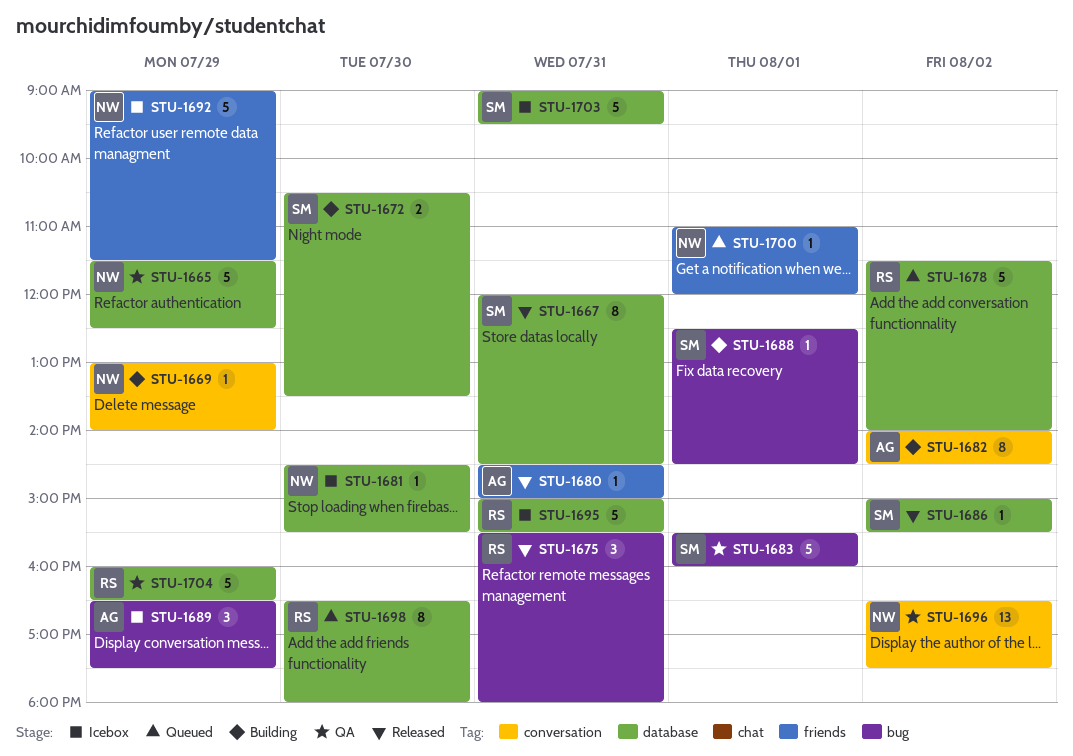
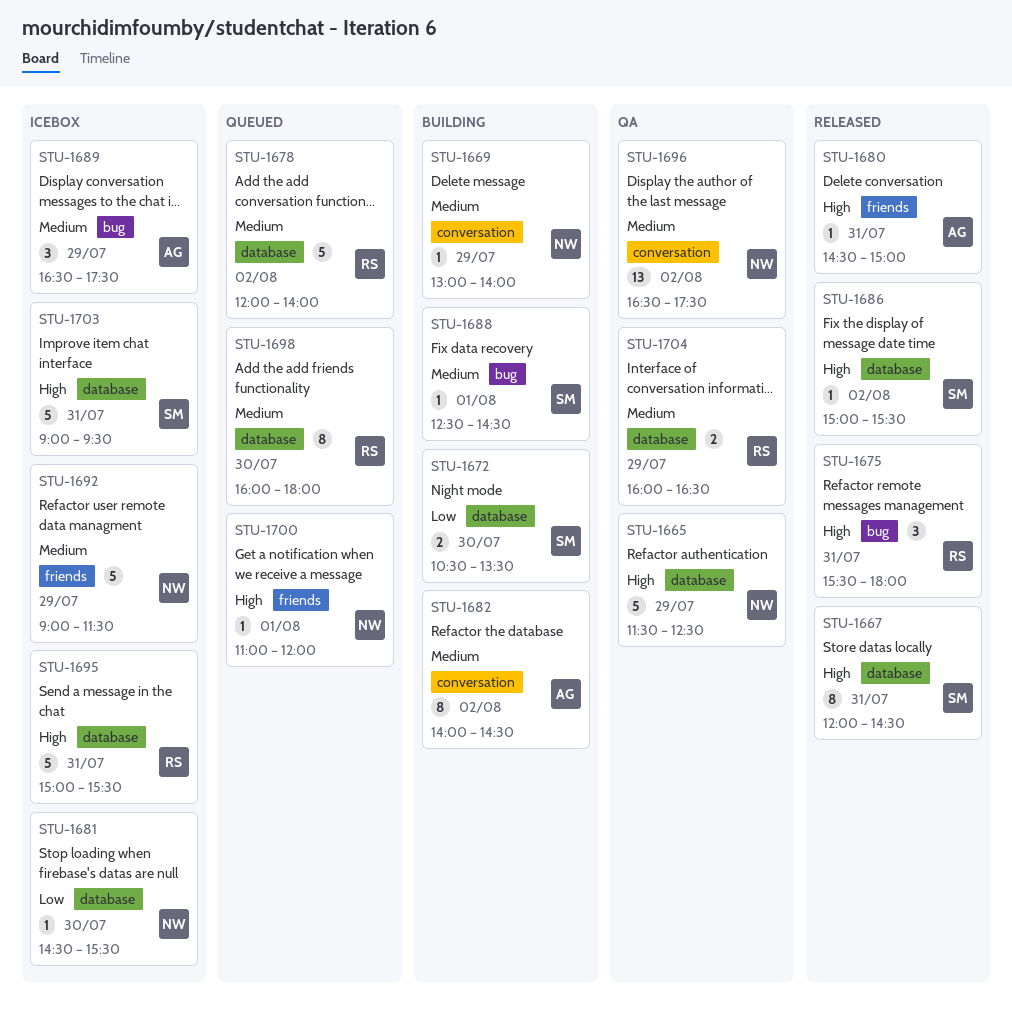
STU-1678, begins: 11:30 -> 12:00
STU-1683: present -> none
STU-1698, begins: 16:30 -> 16:00
STU-1704, estimate: 5 -> 2

